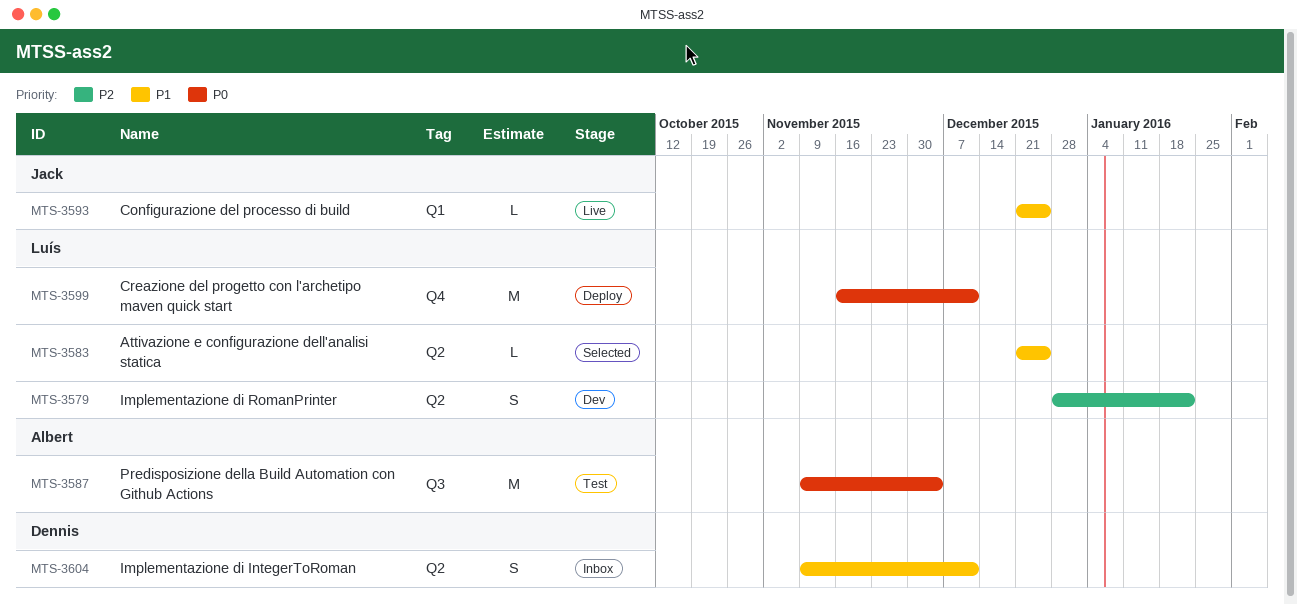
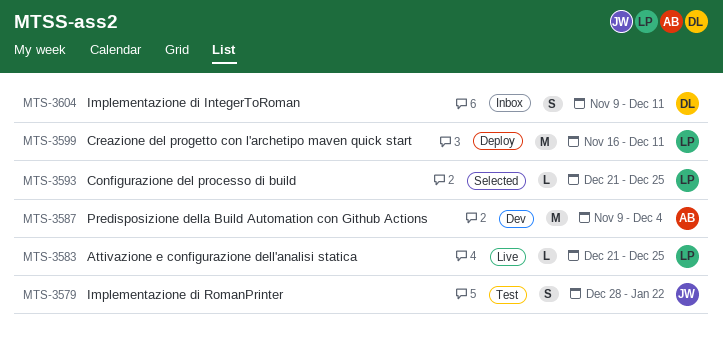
MTS-3579, status: Dev -> Test
MTS-3579, owner: Luís -> Jack
MTS-3583, status: Selected -> Live
MTS-3587, status: Test -> Dev
MTS-3593, status: Live -> Selected
MTS-3593, owner: Jack -> Luís

